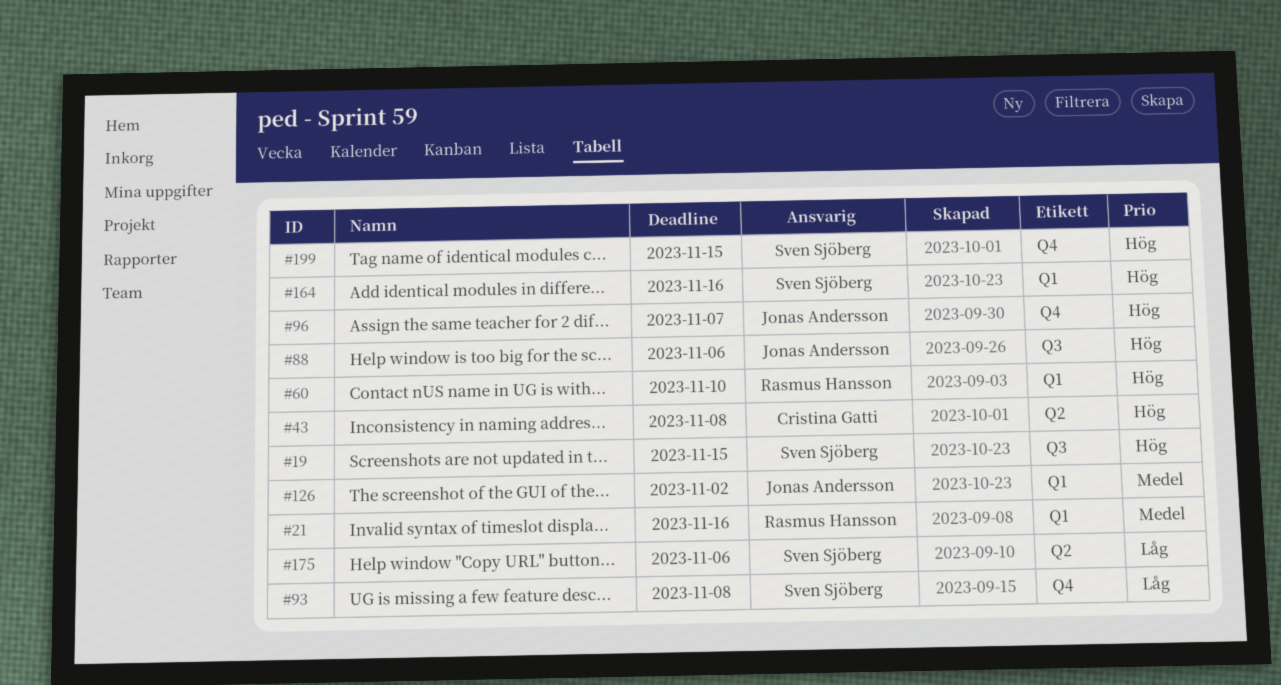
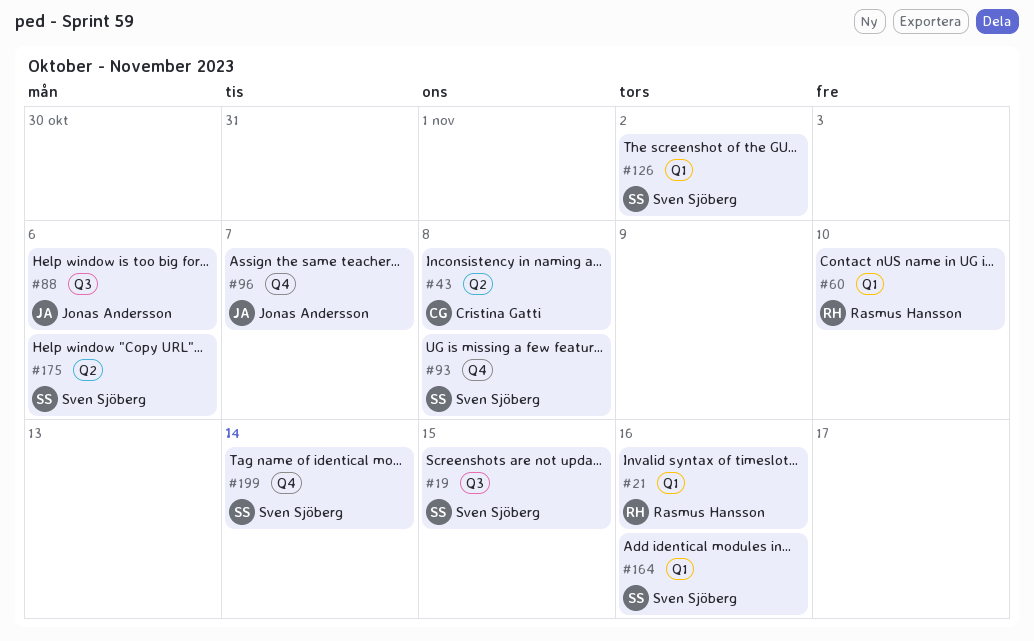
#126, owner: Jonas Andersson -> Sven Sjöberg
#199, due: Nov 15 -> Nov 14

